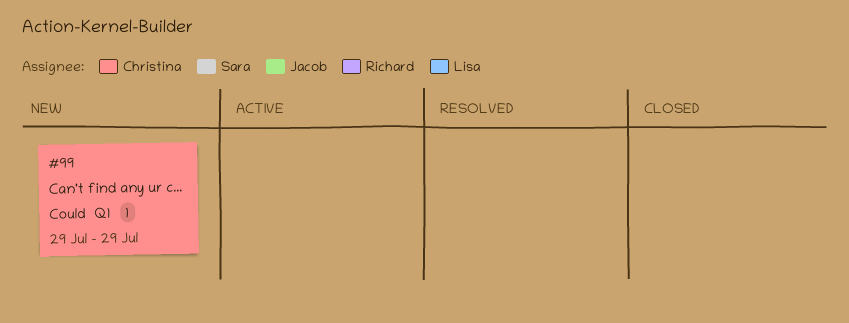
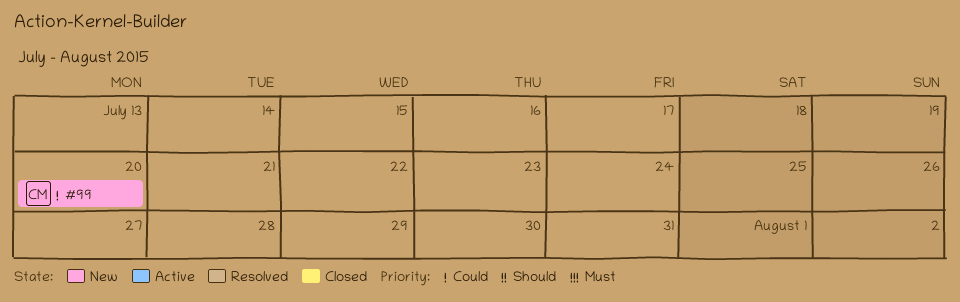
#99, start: Jul 29 -> Jul 20
#99, due: Jul 29 -> Jul 20

